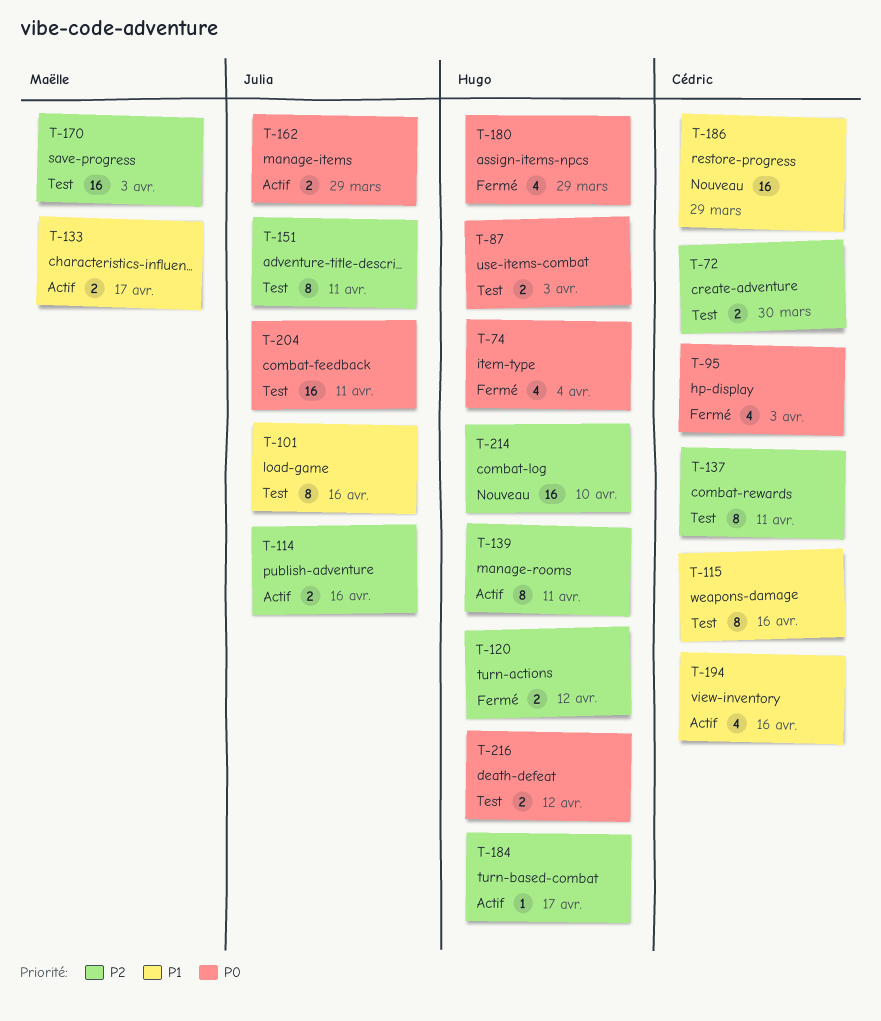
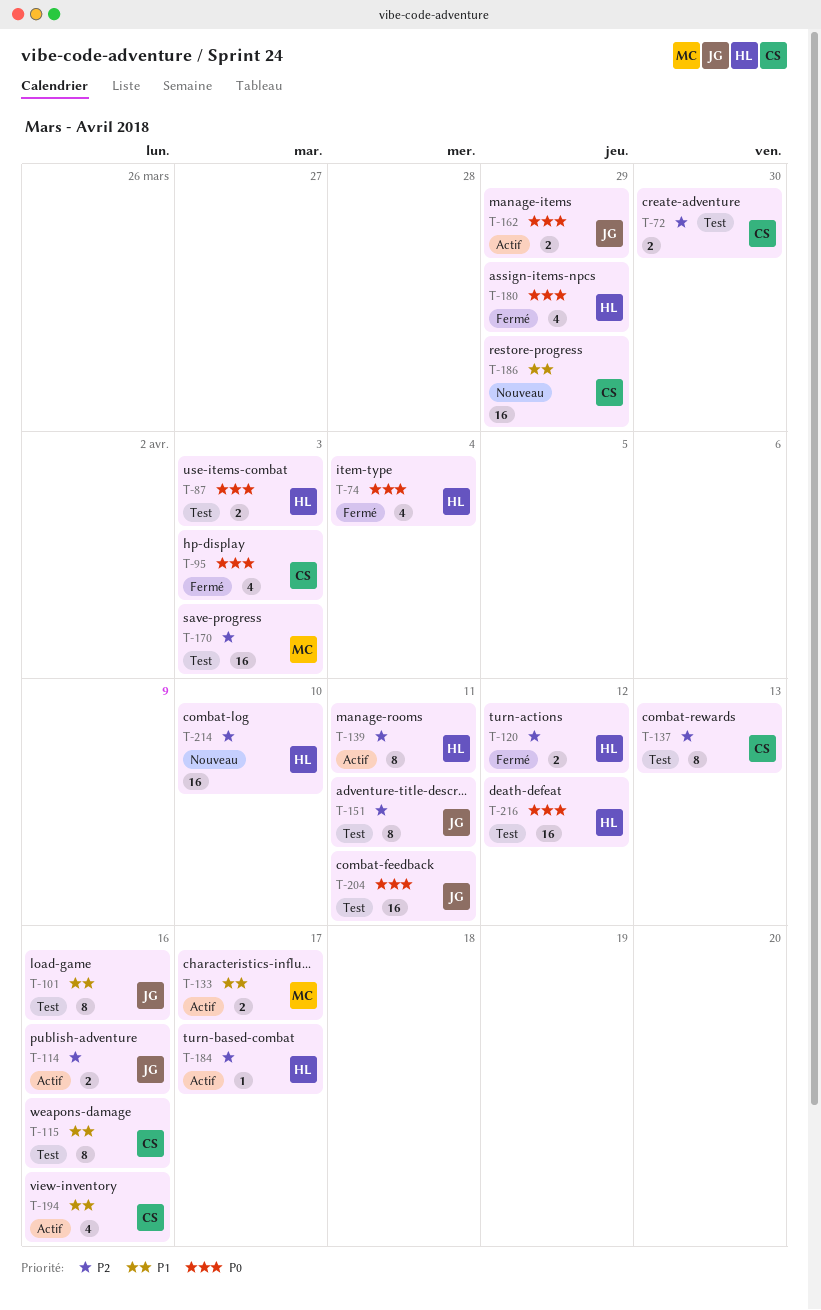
T-137, due: Apr 11 -> Apr 13
T-216, estimate: 2 -> 16

